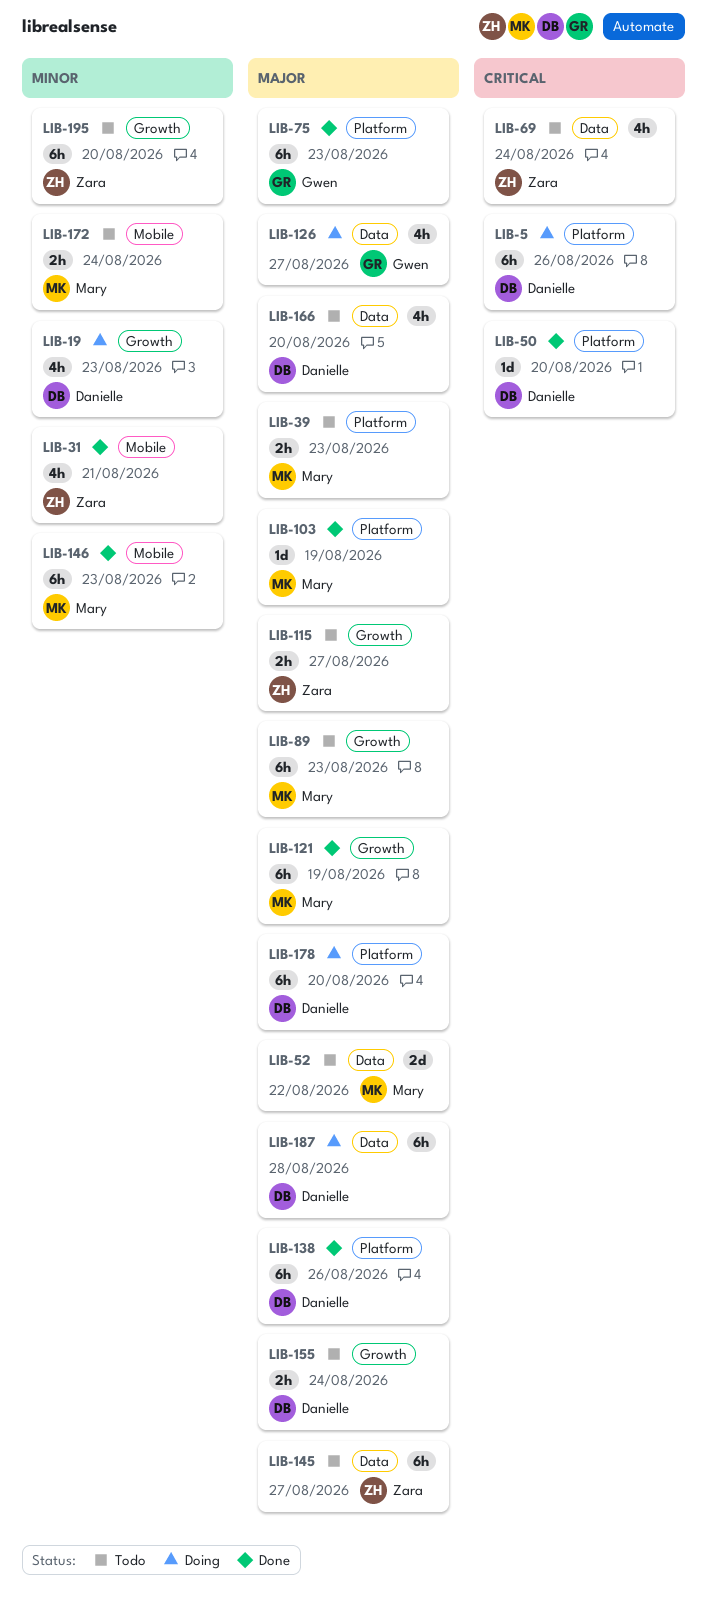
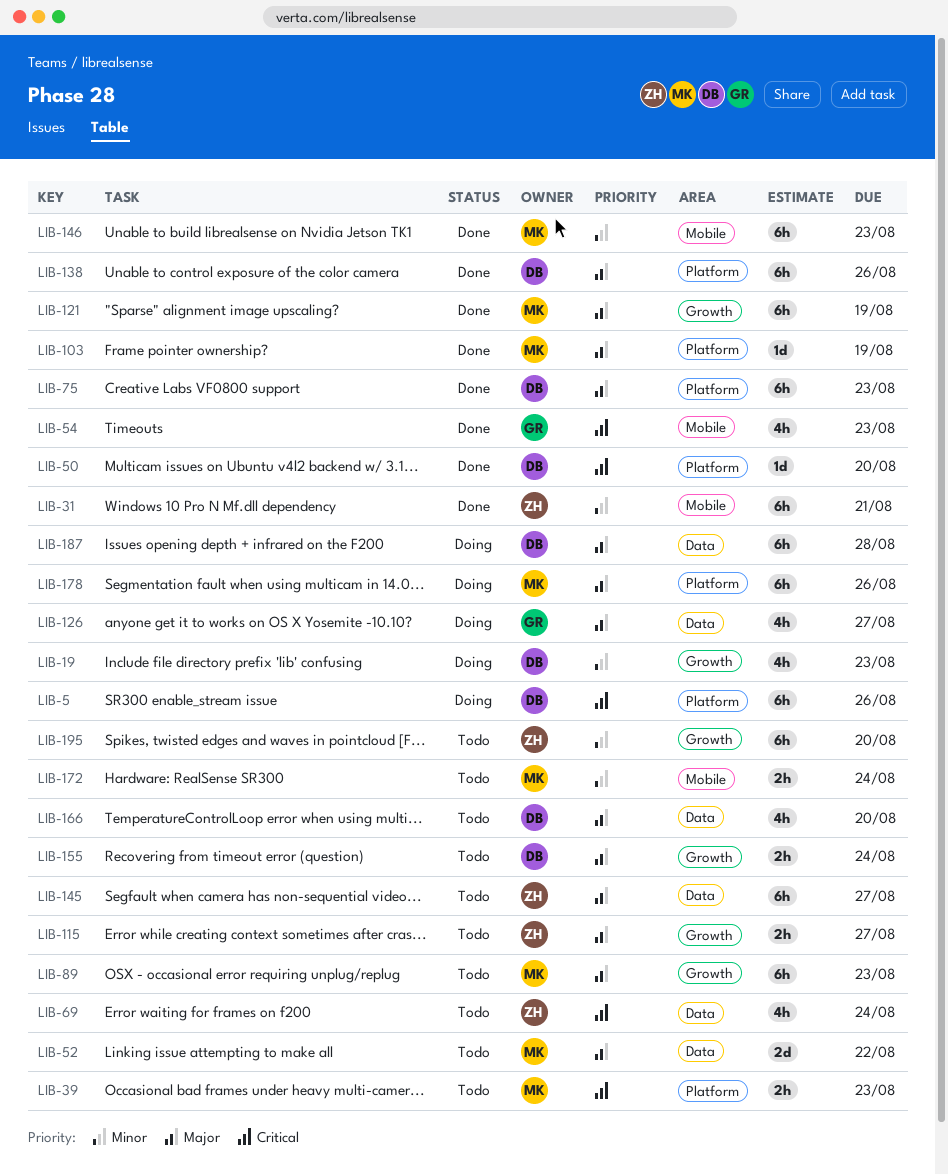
LIB-31, estimate: 4h -> 6h
LIB-39, priority: Major -> Critical
LIB-54: none -> present
LIB-75, owner: Gwen -> Danielle
LIB-178, owner: Danielle -> Mary
LIB-178, due: Aug 20 -> Aug 26

